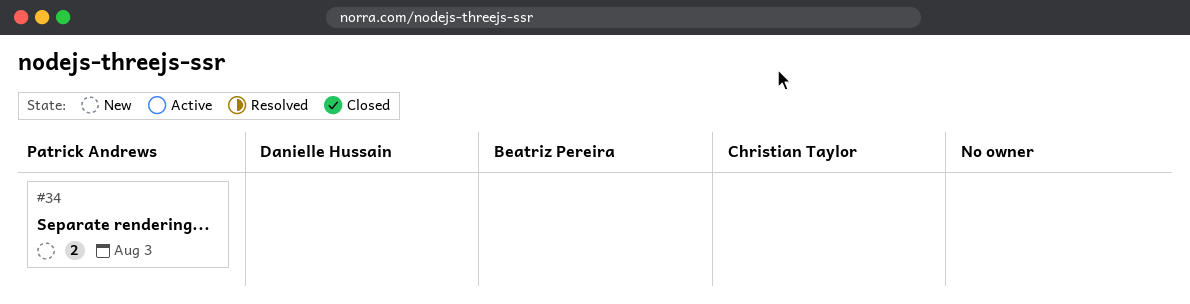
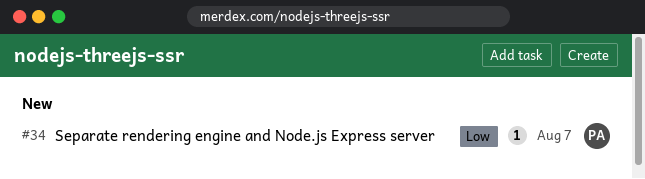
#34, estimate: 2 -> 1
#34, due: Aug 3 -> Aug 7

